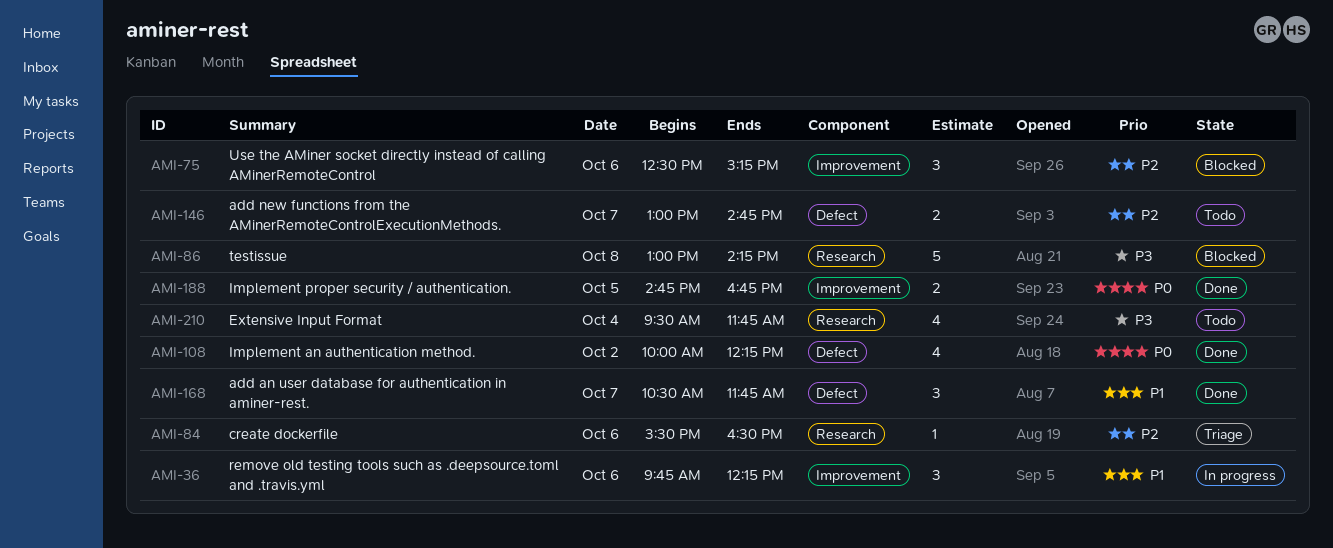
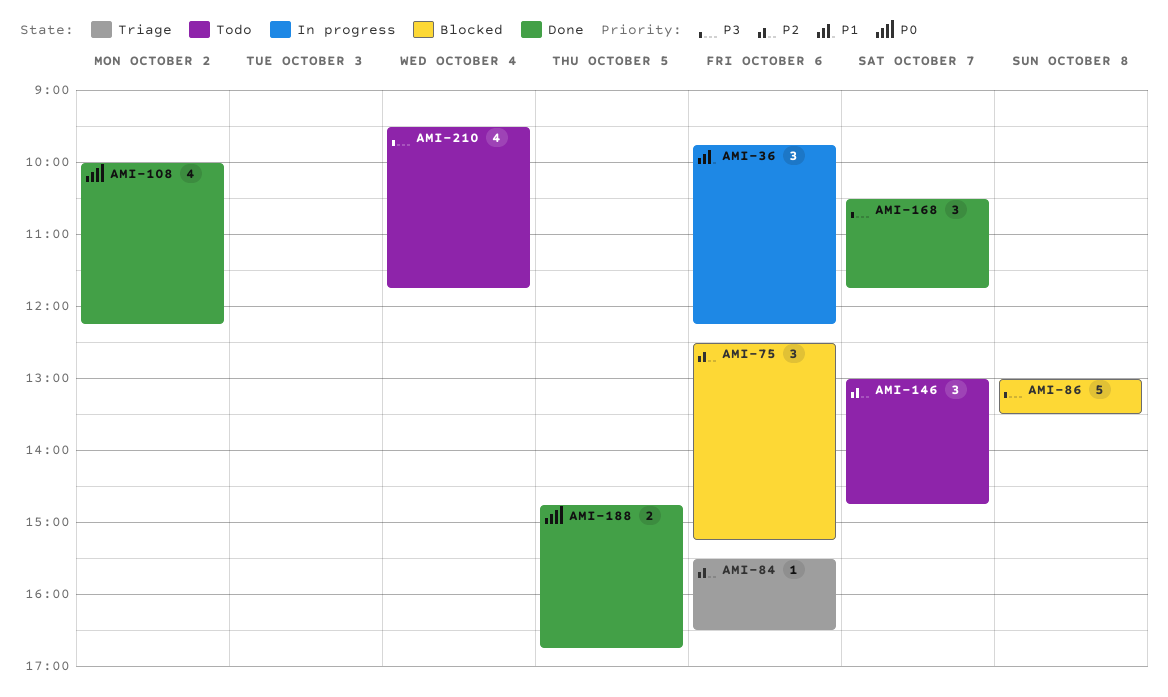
AMI-86, ends: 14:15 -> 13:30
AMI-146, estimate: 2 -> 3
AMI-168, priority: P1 -> P3

